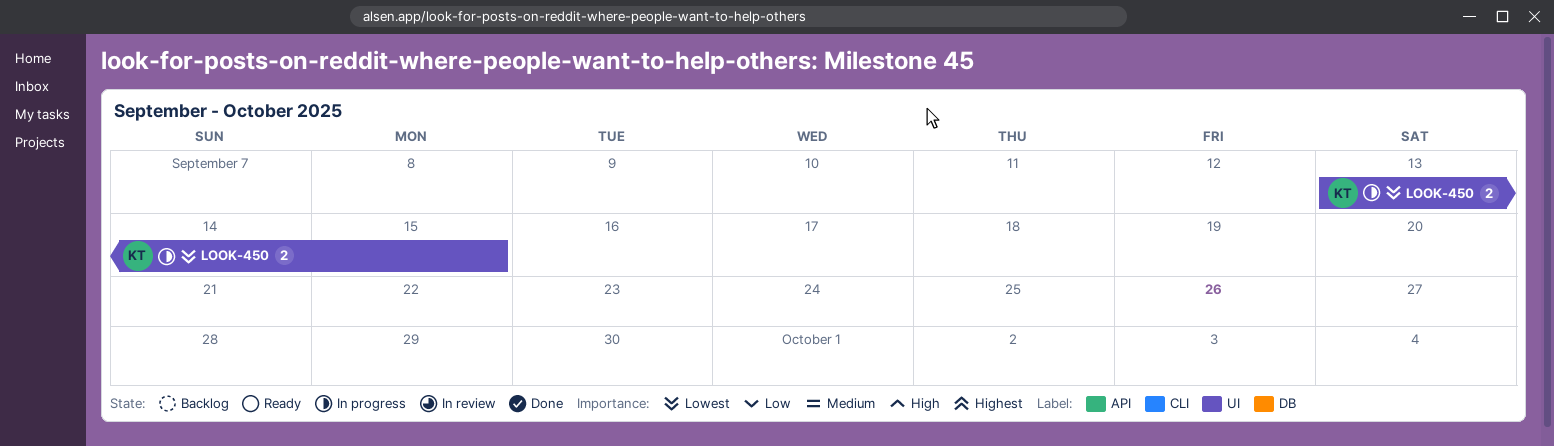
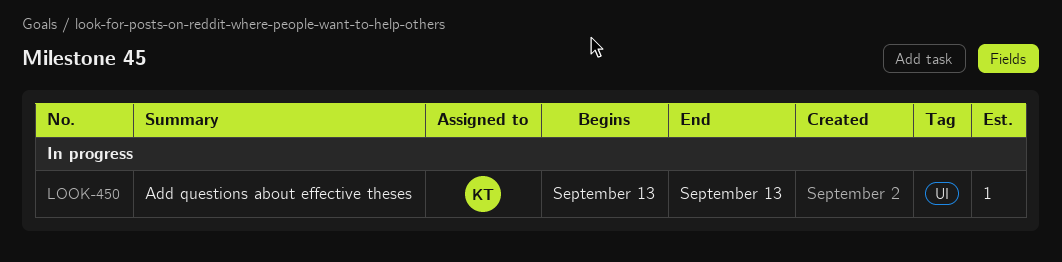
LOOK-450, estimate: 2 -> 1
LOOK-450, due: Sep 15 -> Sep 13

